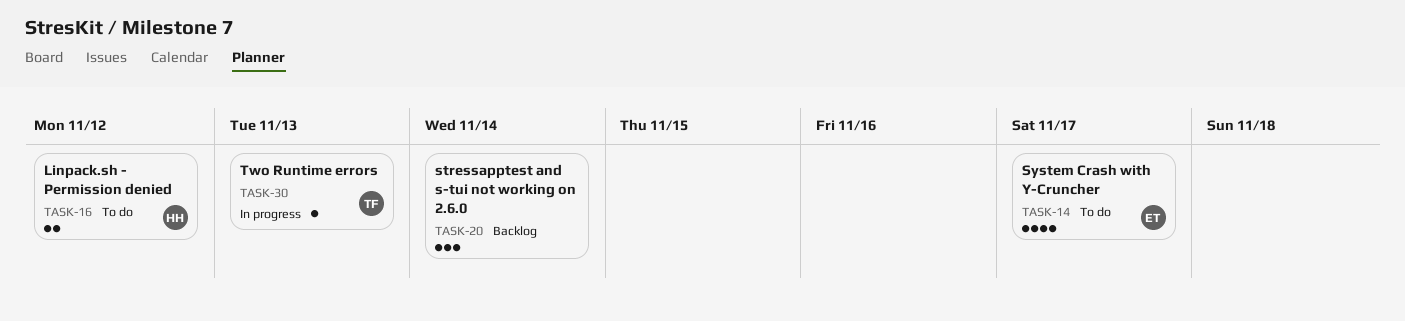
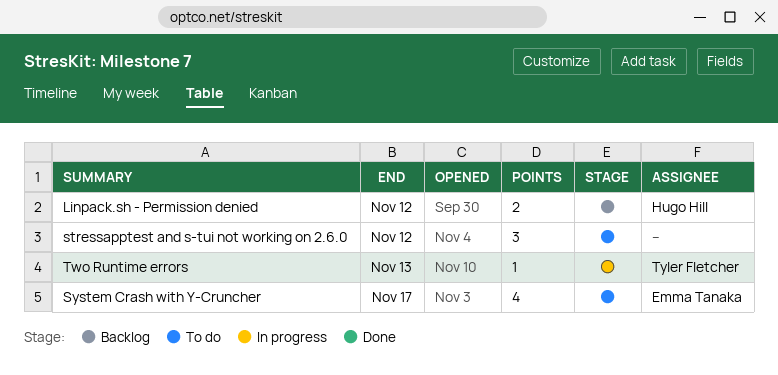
Linpack.sh - Permission denied, status: To do -> Backlog
stressapptest and s-tui not working on 2.6.0, status: Backlog -> To do
stressapptest and s-tui not working on 2.6.0, due: Nov 14 -> Nov 12

